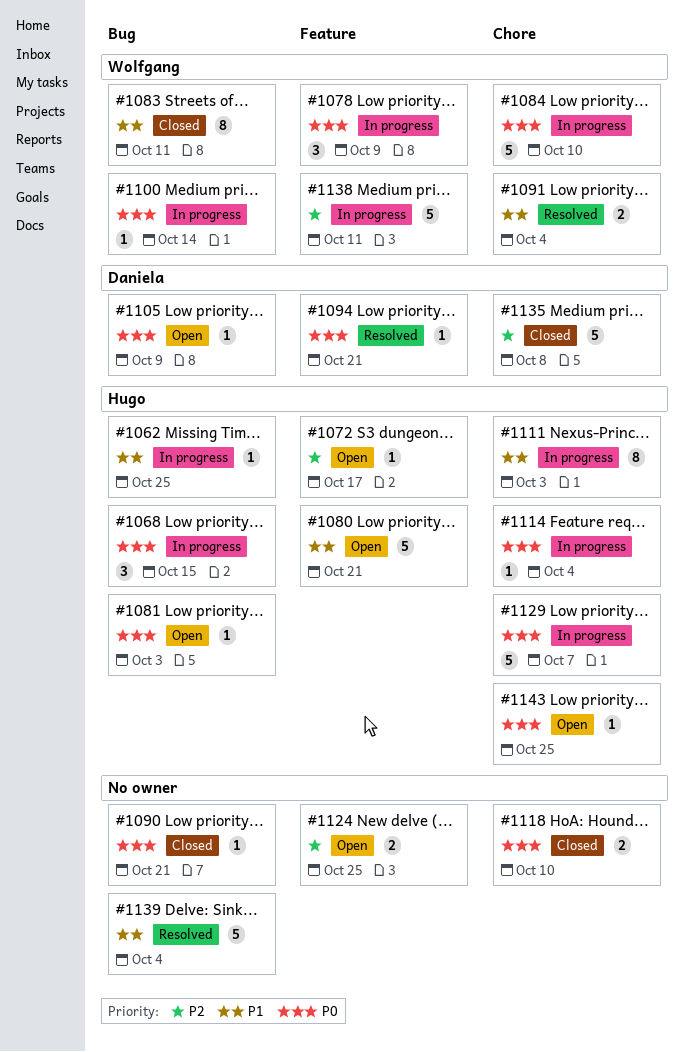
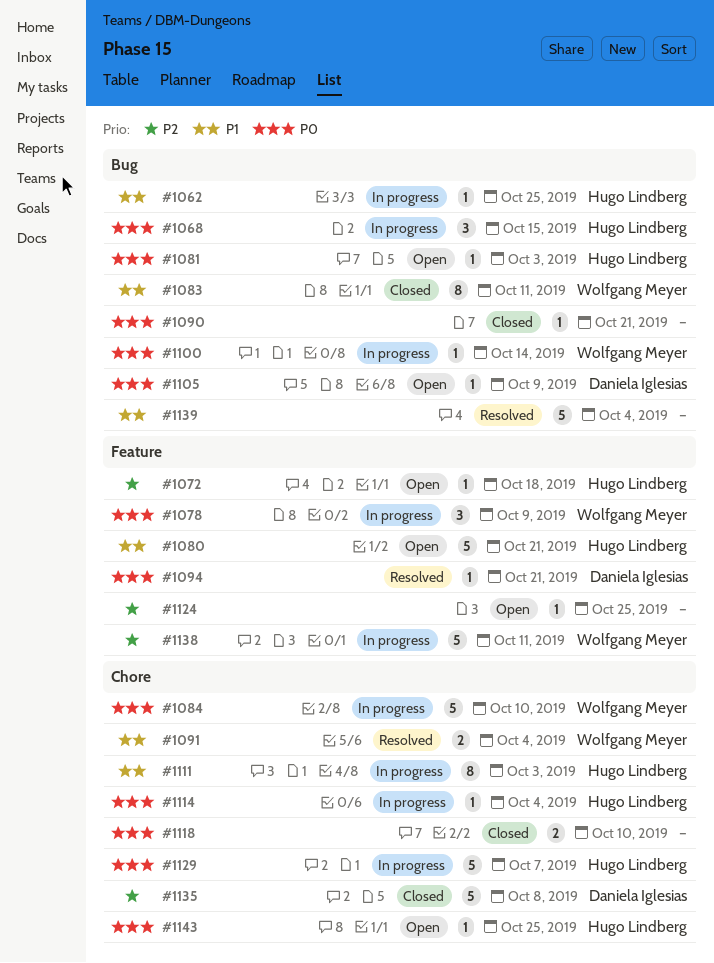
#1072, due: Oct 17 -> Oct 18
#1124, estimate: 2 -> 1

